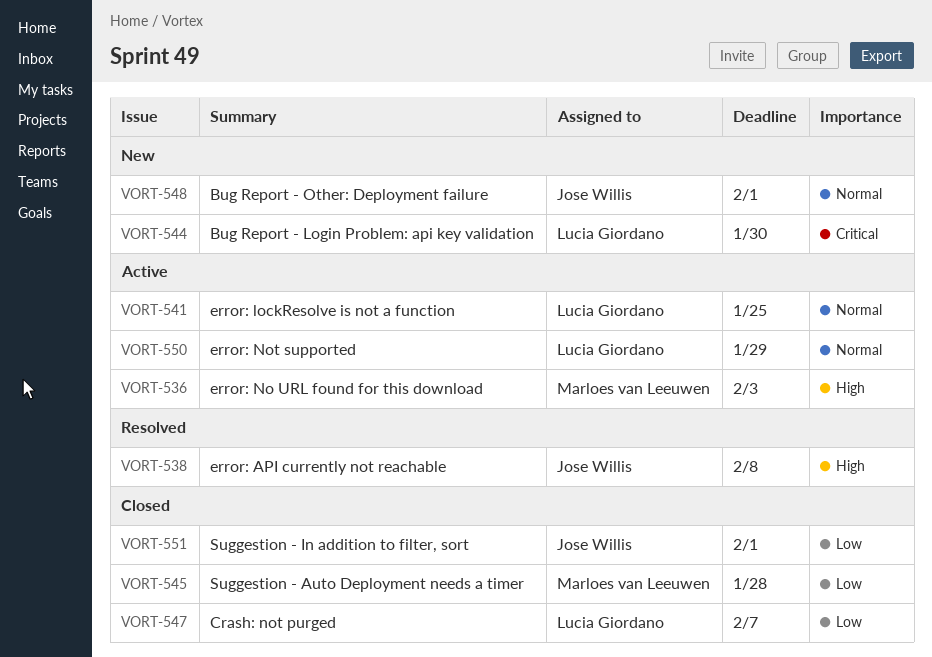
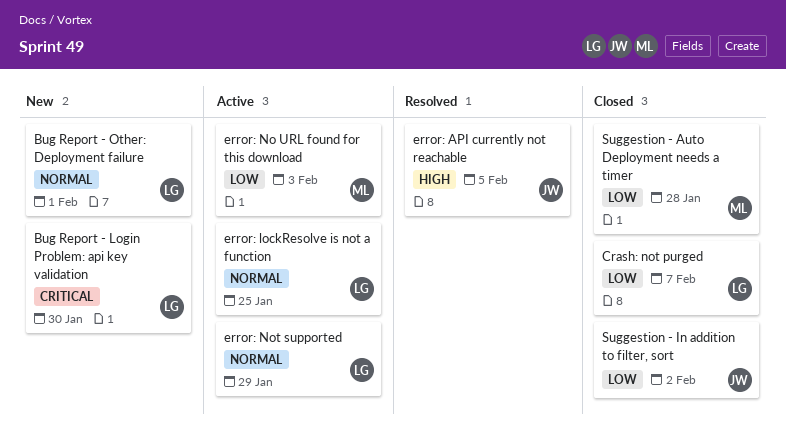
Bug Report - Other: Deployment failure, owner: Jose Willis -> Lucia Giordano
error: API currently not reachable, due: Feb 8 -> Feb 5
error: No URL found for this download, priority: High -> Low
Suggestion - In addition to filter, sort, due: Feb 1 -> Feb 2

